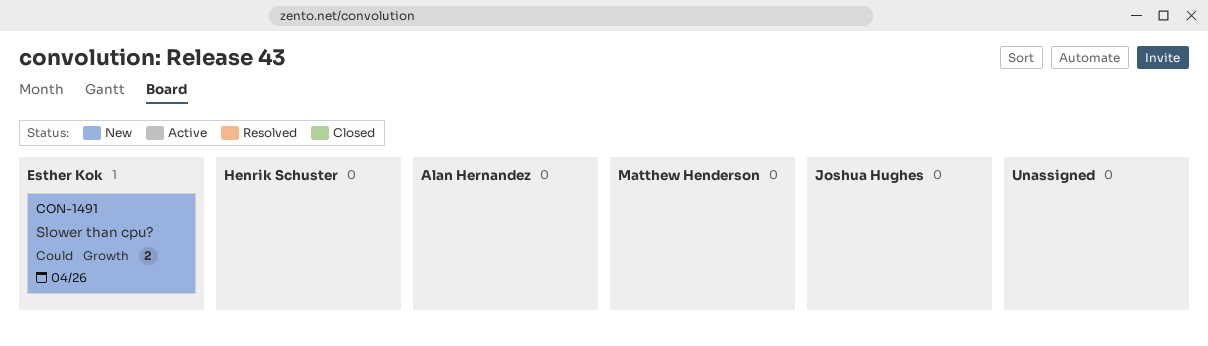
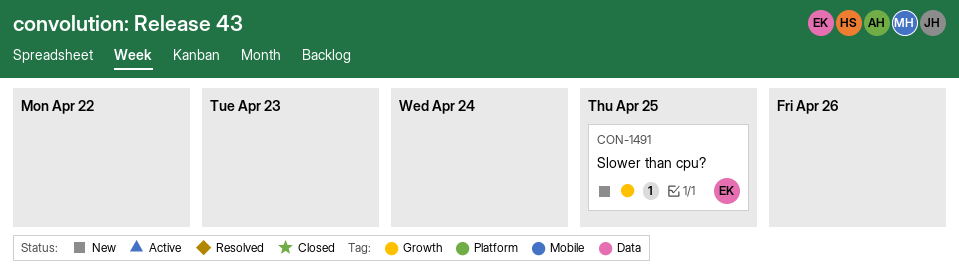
CON-1491, estimate: 2 -> 1
CON-1491, due: Apr 26 -> Apr 25

